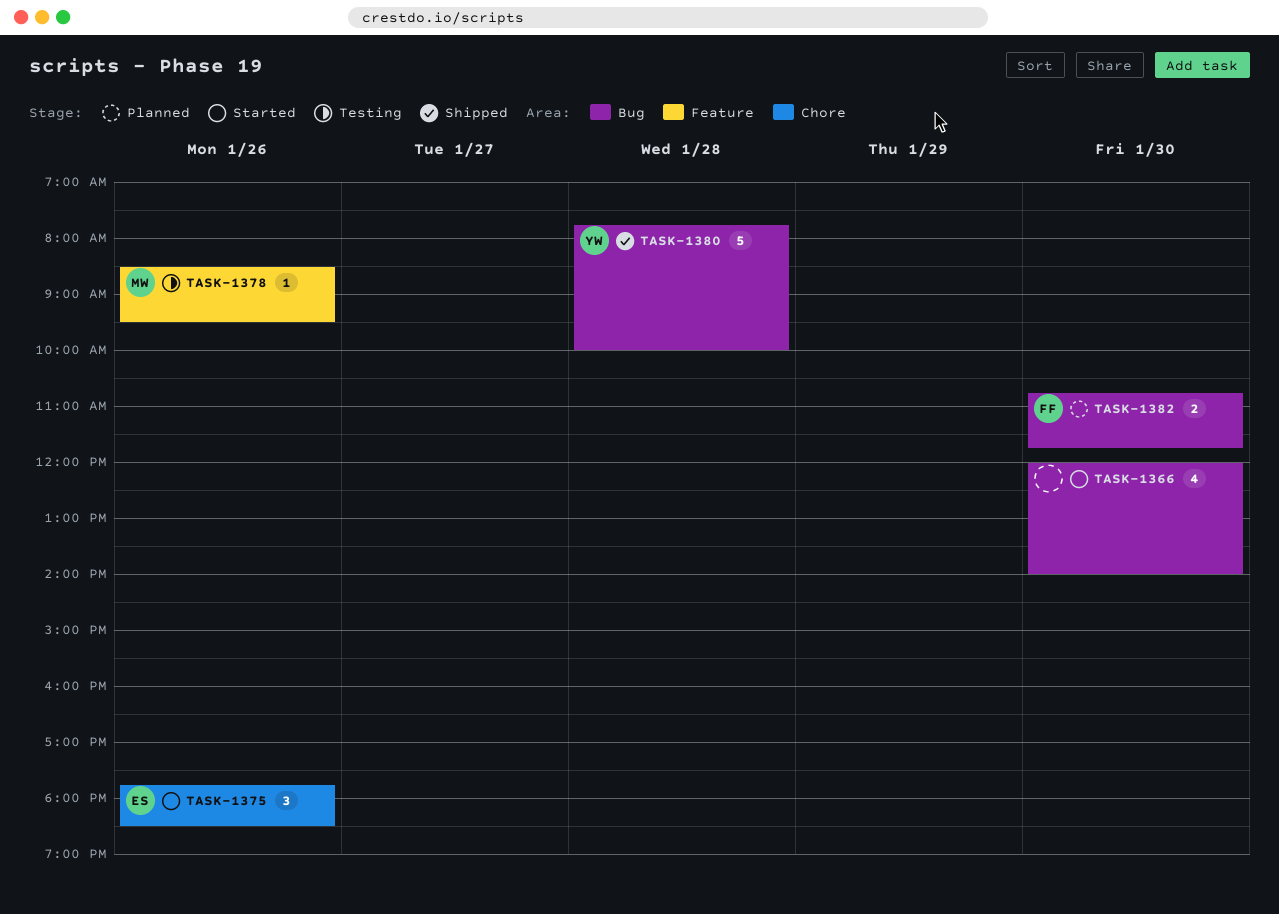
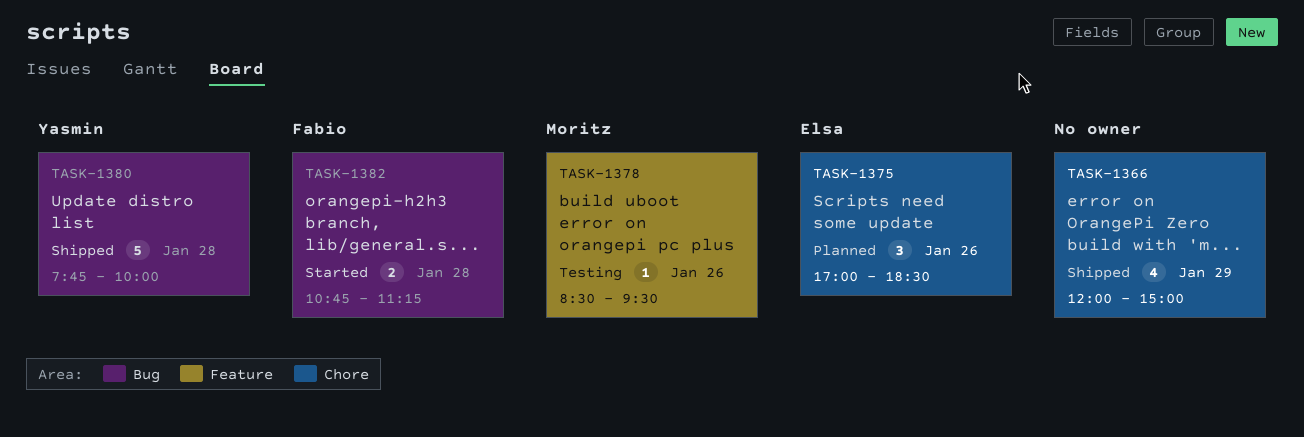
TASK-1366, status: Started -> Shipped
TASK-1366, label: Bug -> Chore
TASK-1366, day: Jan 30 -> Jan 29
TASK-1366, ends: 14:00 -> 15:00
TASK-1375, status: Started -> Planned
TASK-1375, begins: 17:45 -> 17:00
TASK-1382, status: Planned -> Started
TASK-1382, day: Jan 30 -> Jan 28
TASK-1382, ends: 11:45 -> 11:15

